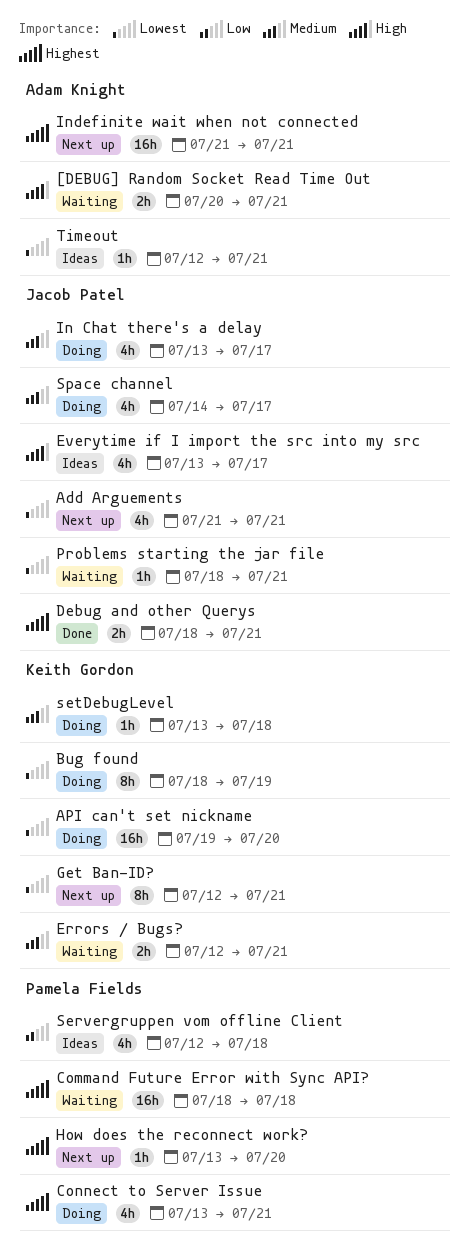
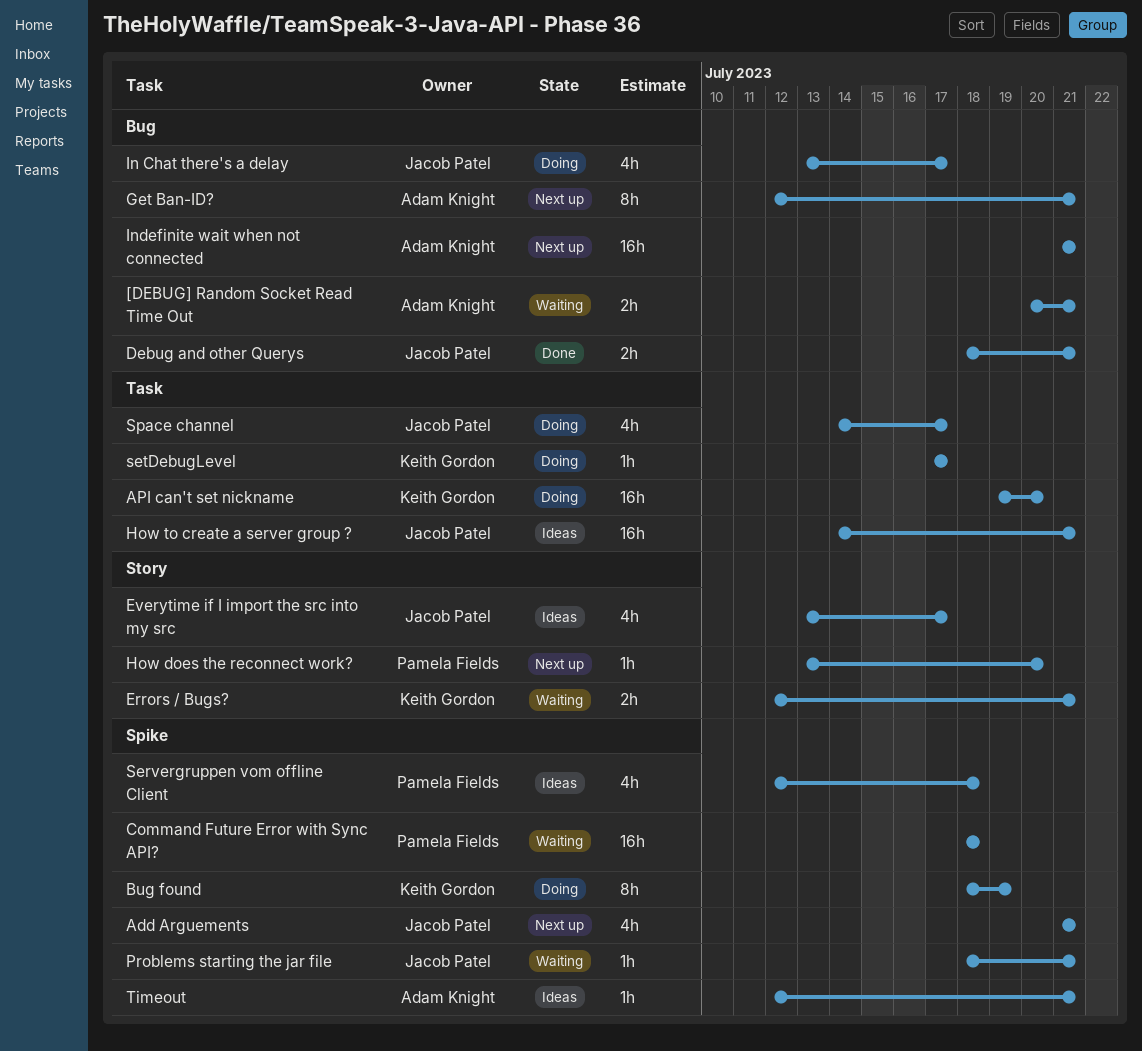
Connect to Server Issue: present -> none
Get Ban-ID?, owner: Keith Gordon -> Adam Knight
How to create a server group ?: none -> present
setDebugLevel, start: Jul 13 -> Jul 17
setDebugLevel, due: Jul 18 -> Jul 17

